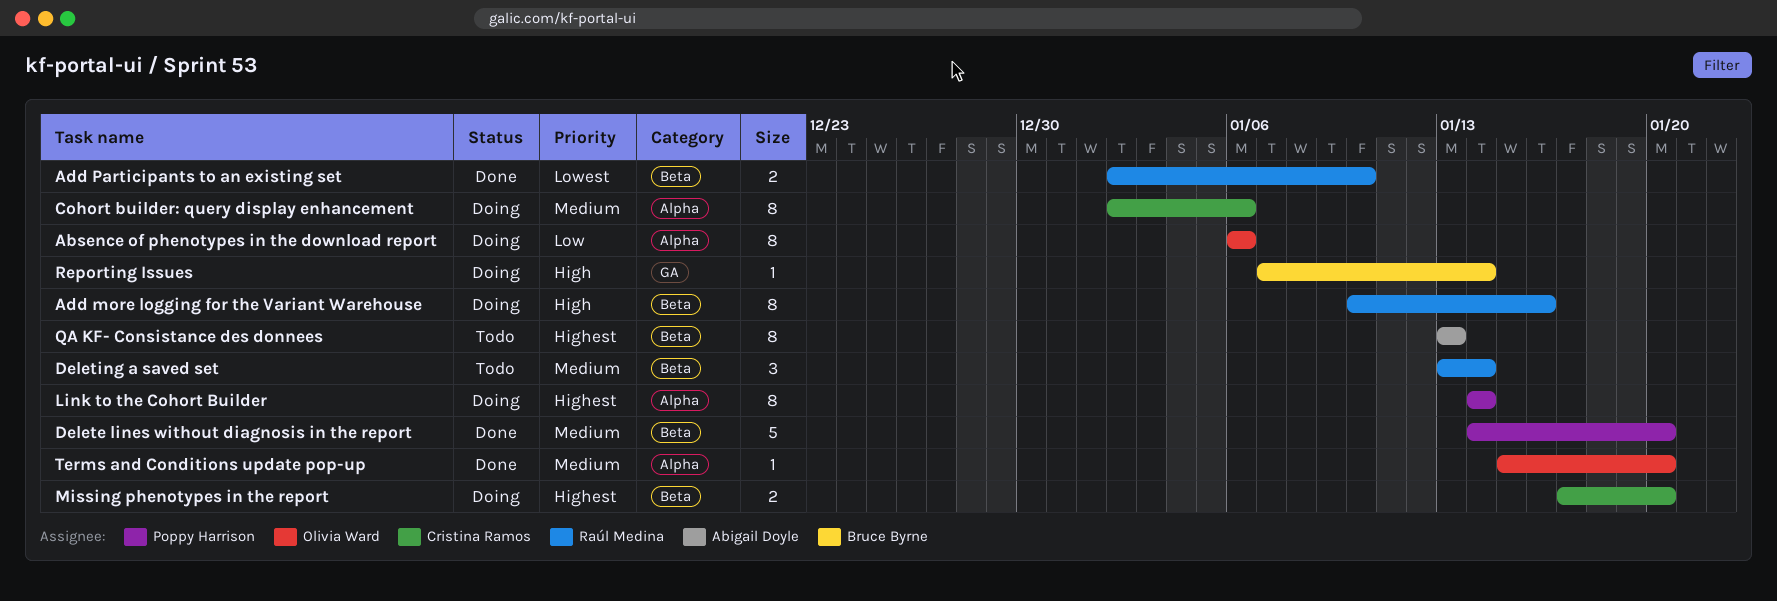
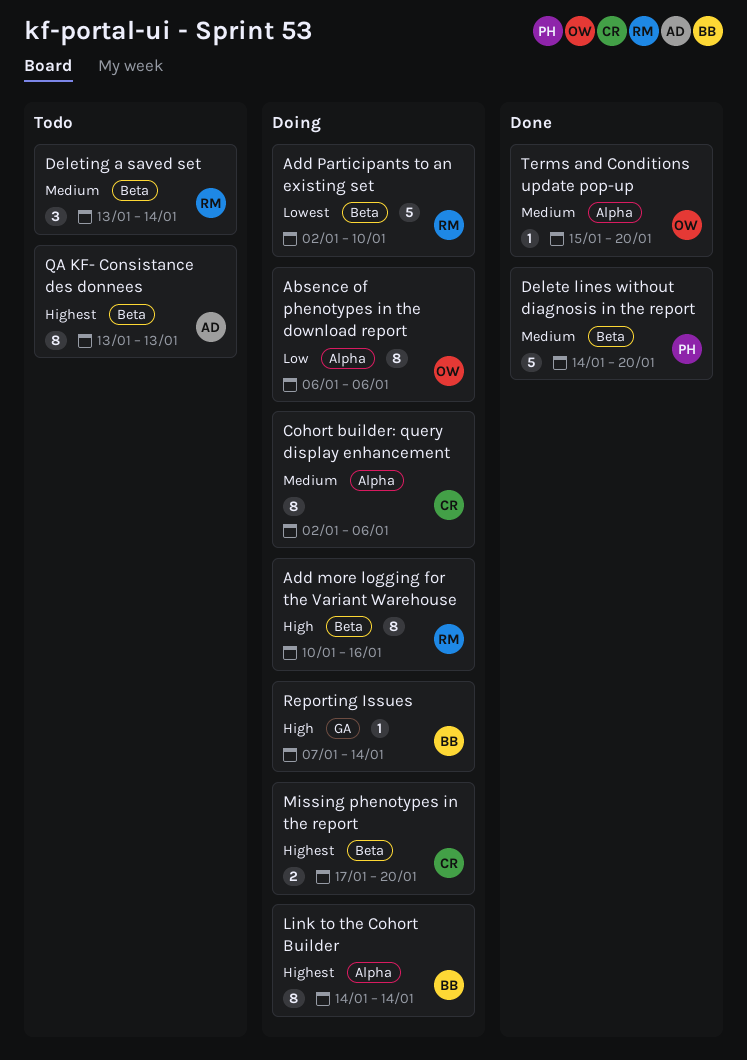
Add Participants to an existing set, status: Done -> Doing
Add Participants to an existing set, estimate: 2 -> 5
Link to the Cohort Builder, owner: Poppy Harrison -> Bruce Byrne

